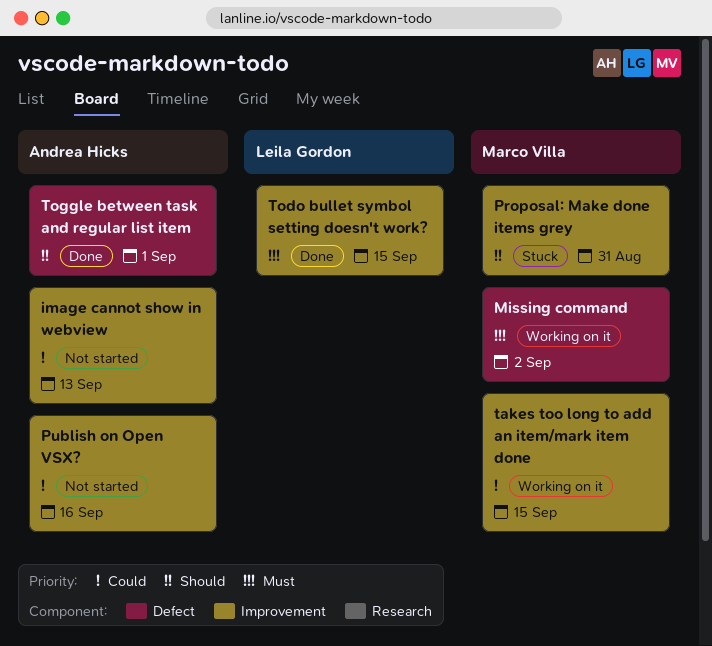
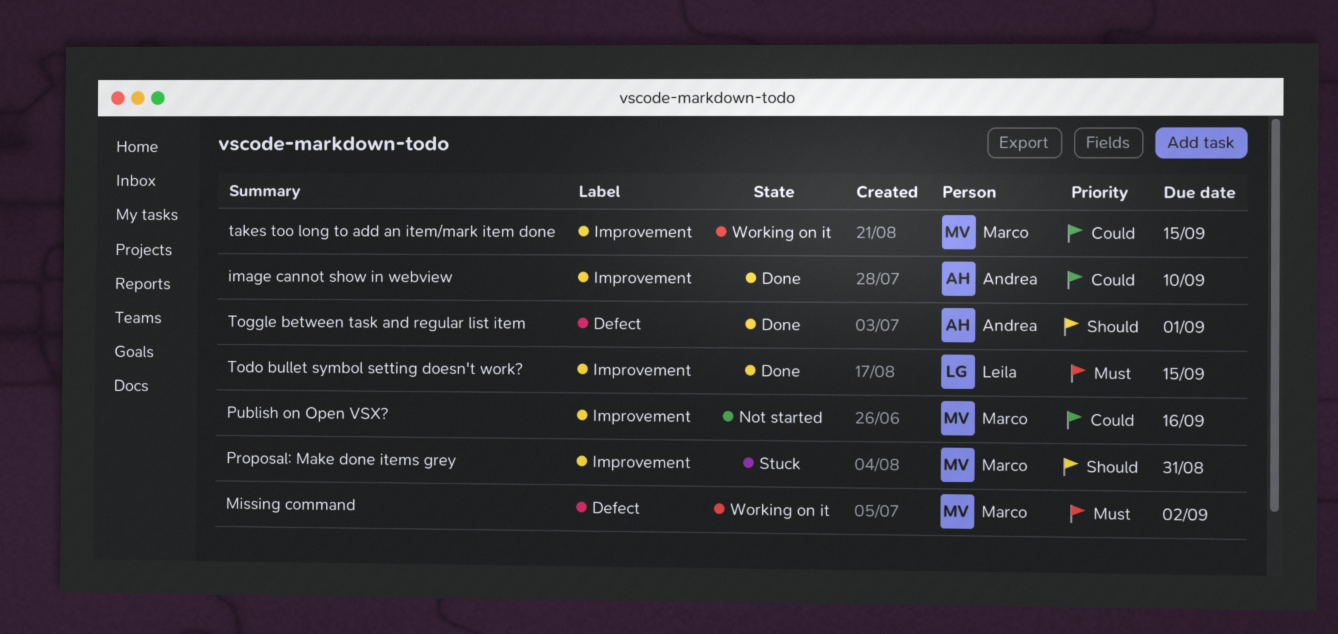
image cannot show in webview, status: Not started -> Done
image cannot show in webview, due: Sep 13 -> Sep 10
Publish on Open VSX?, owner: Andrea Hicks -> Marco Villa

